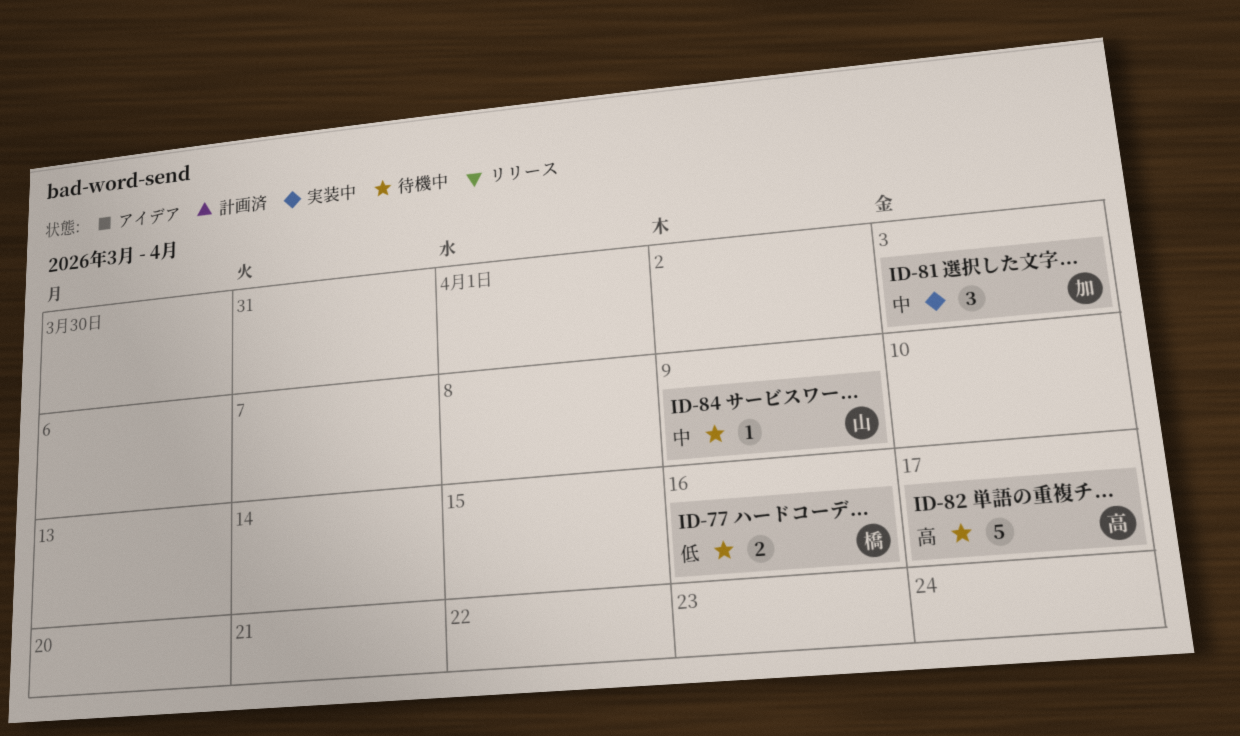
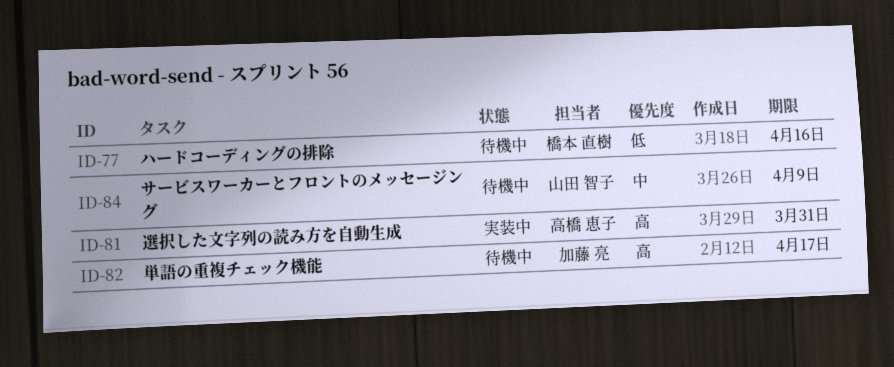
ID-81, owner: 加藤 亮 -> 高橋 恵子
ID-81, priority: 中 -> 高
ID-81, due: Apr 3 -> Mar 31
ID-82, owner: 高橋 恵子 -> 加藤 亮

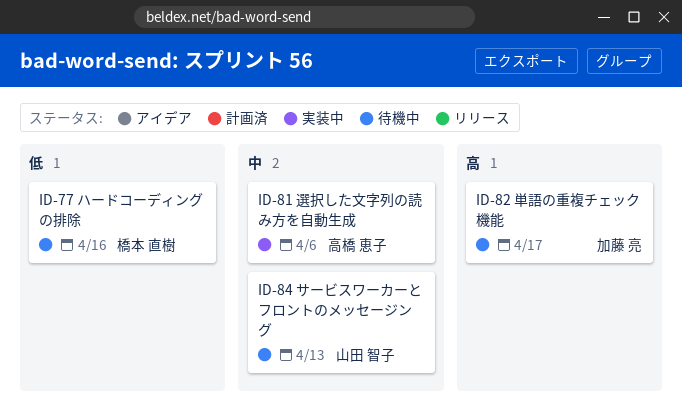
ID-81, priority: 高 -> 中
ID-81, due: Mar 31 -> Apr 6
ID-84, due: Apr 9 -> Apr 13

